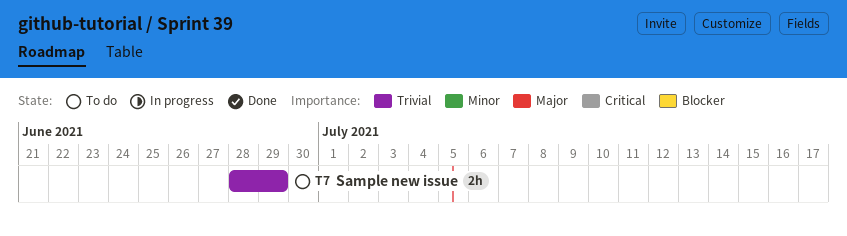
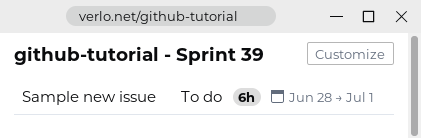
Sample new issue, estimate: 2h -> 6h
Sample new issue, due: Jun 29 -> Jul 1

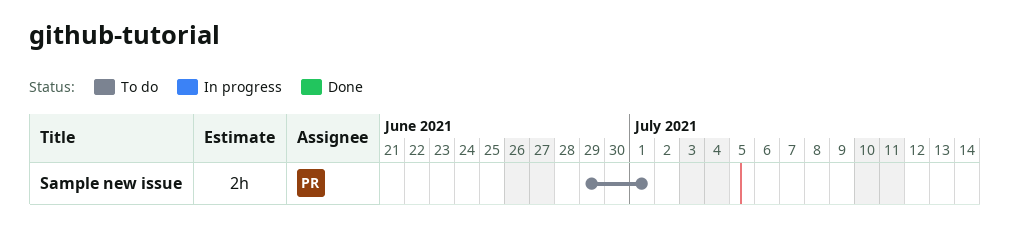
Sample new issue, estimate: 6h -> 2h
Sample new issue, start: Jun 28 -> Jun 29

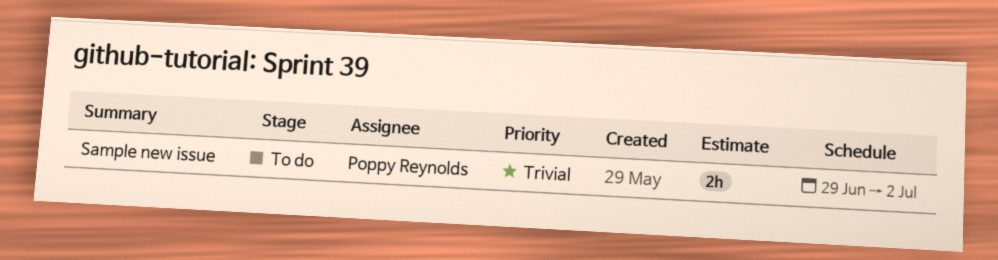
Sample new issue, due: Jul 1 -> Jul 2

